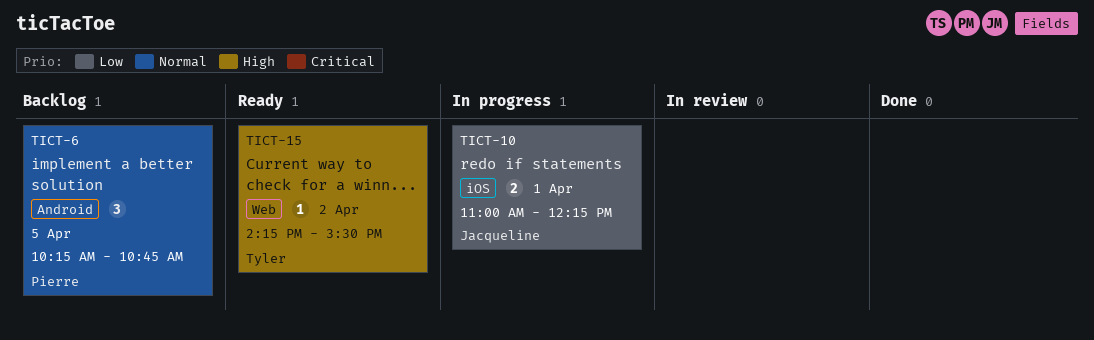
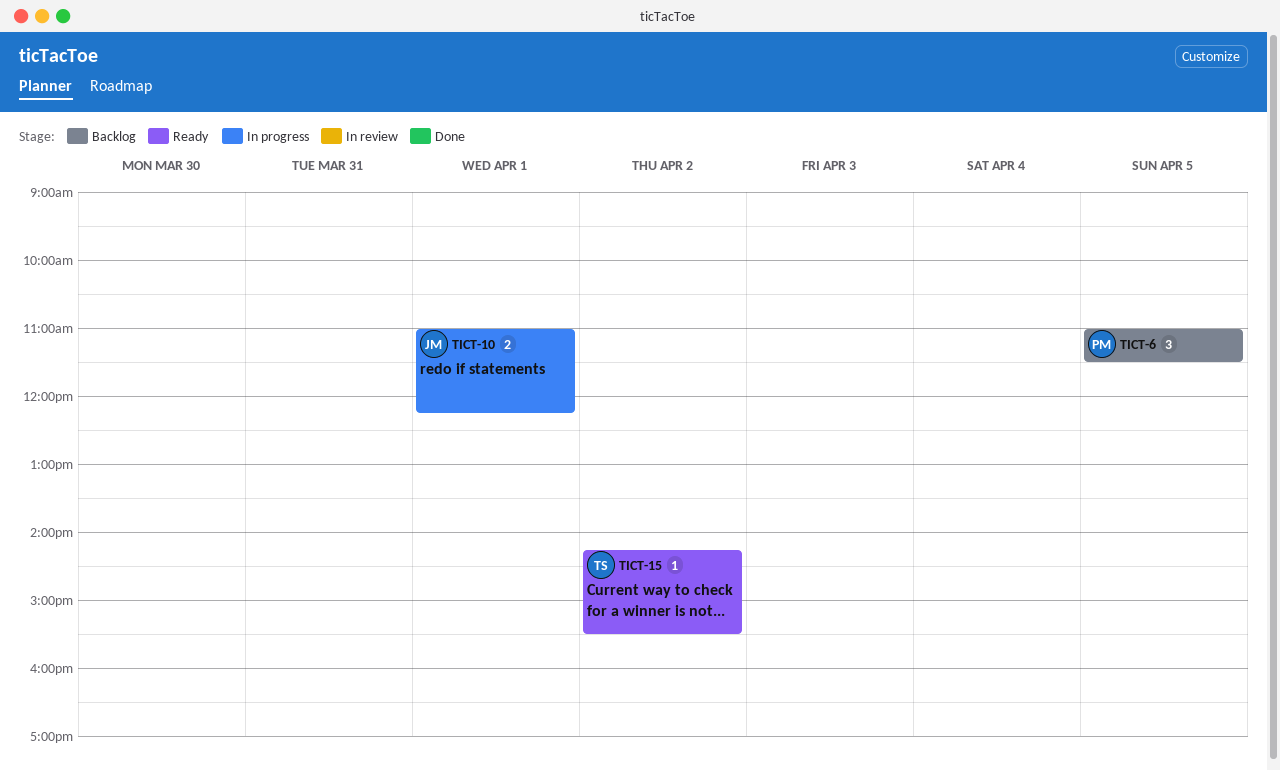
TICT-6, begins: 10:15 -> 11:00
TICT-6, ends: 10:45 -> 11:30

